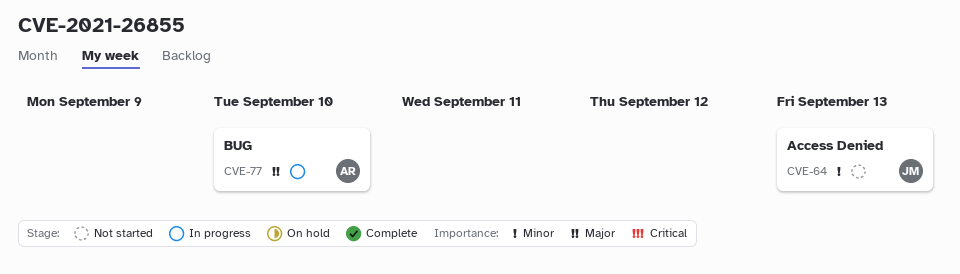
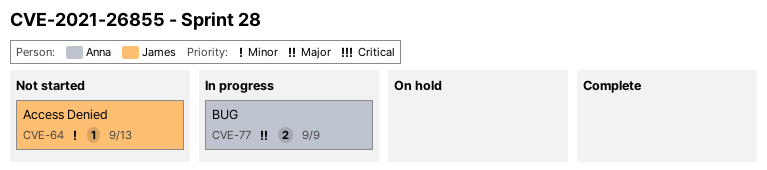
CVE-77, due: Sep 10 -> Sep 9

